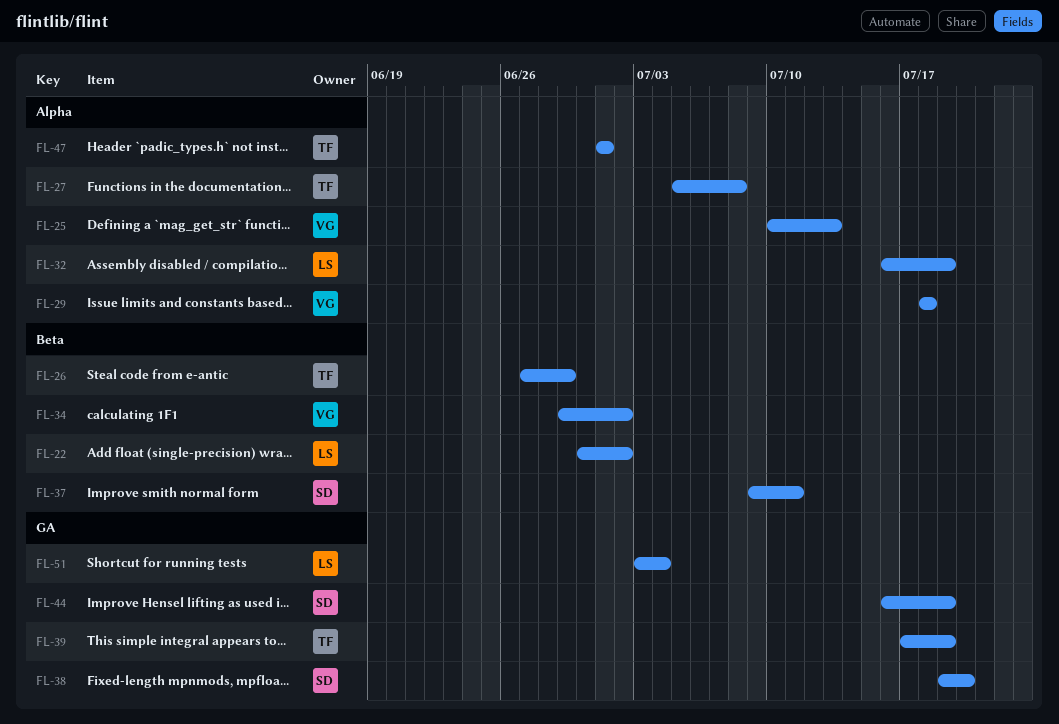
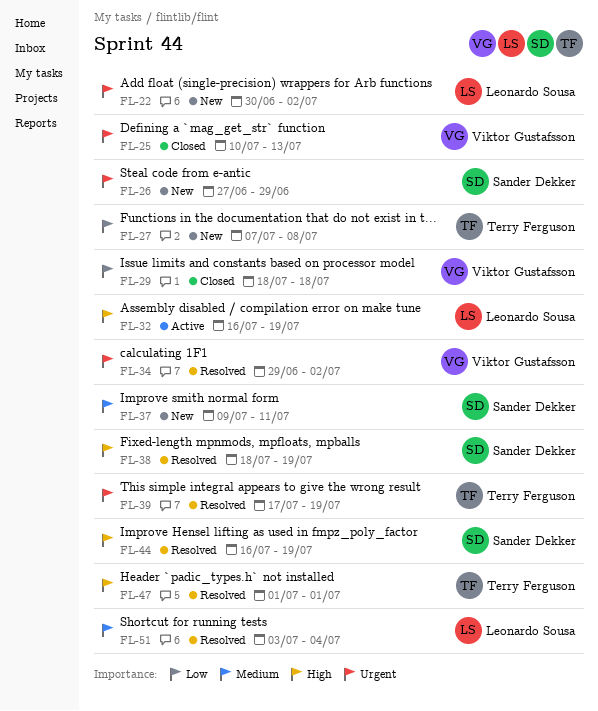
FL-26, owner: Terry Ferguson -> Sander Dekker
FL-27, start: Jul 5 -> Jul 7
FL-38, start: Jul 19 -> Jul 18
FL-38, due: Jul 20 -> Jul 19

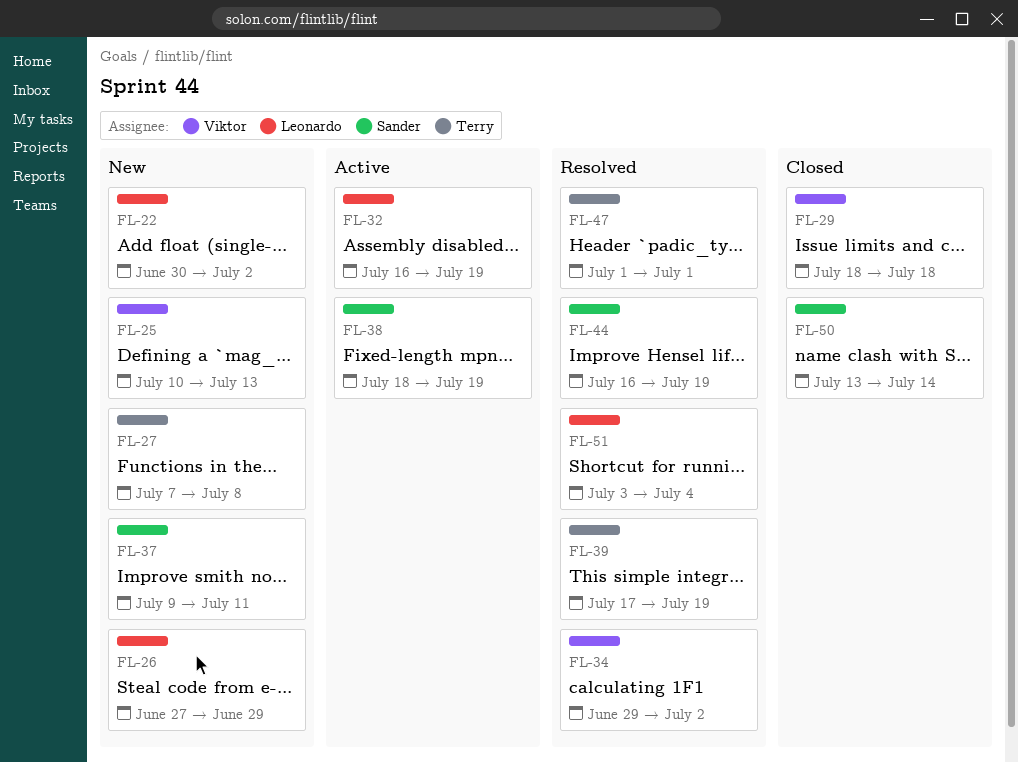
FL-25, status: Closed -> New
FL-26, owner: Sander Dekker -> Leonardo Sousa
FL-38, status: Resolved -> Active
FL-50: none -> present

